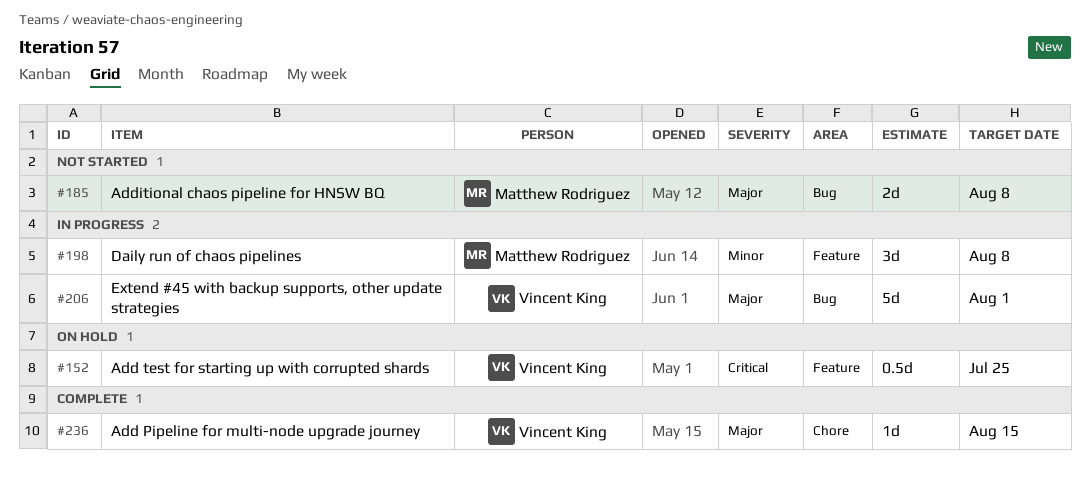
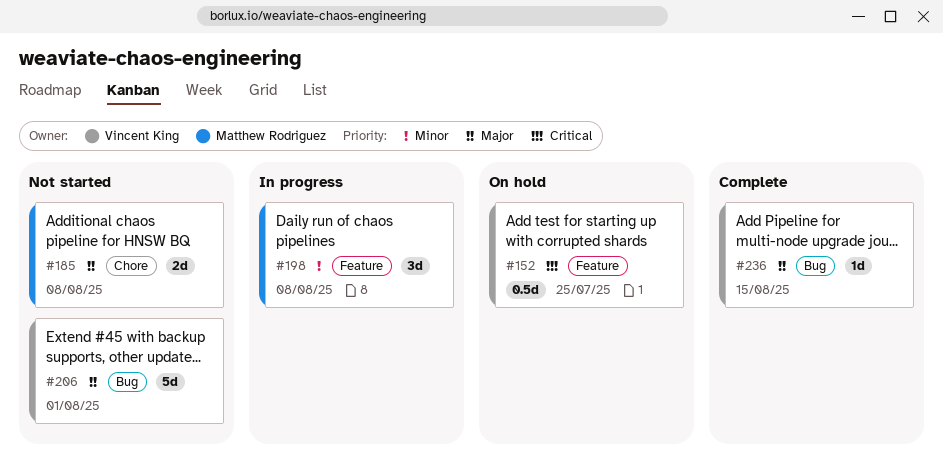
#185, label: Bug -> Chore
#206, status: In progress -> Not started
#236, label: Chore -> Bug

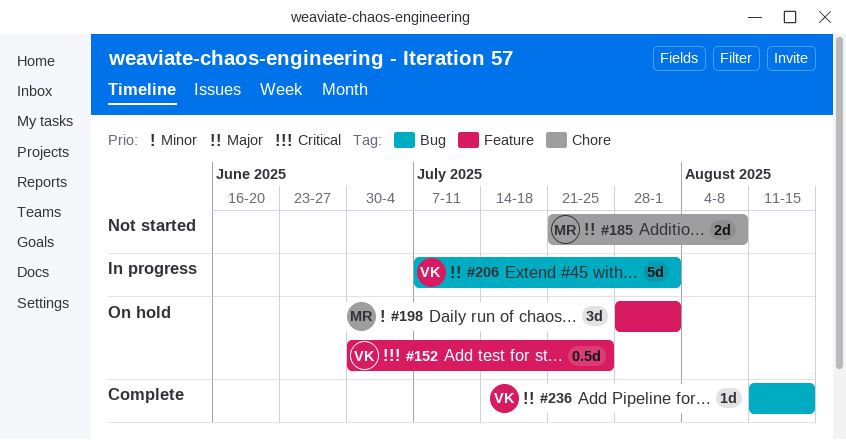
#198, status: In progress -> On hold
#198, due: Aug 8 -> Aug 1
#206, status: Not started -> In progress

